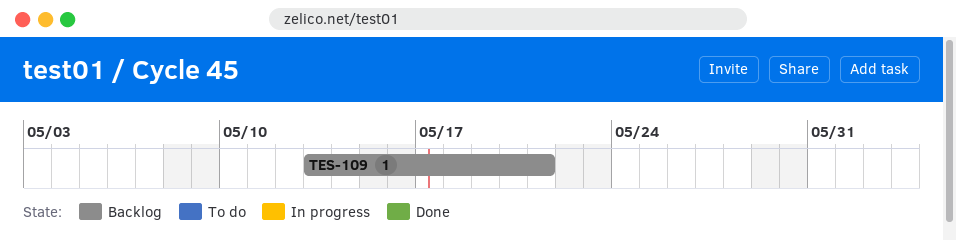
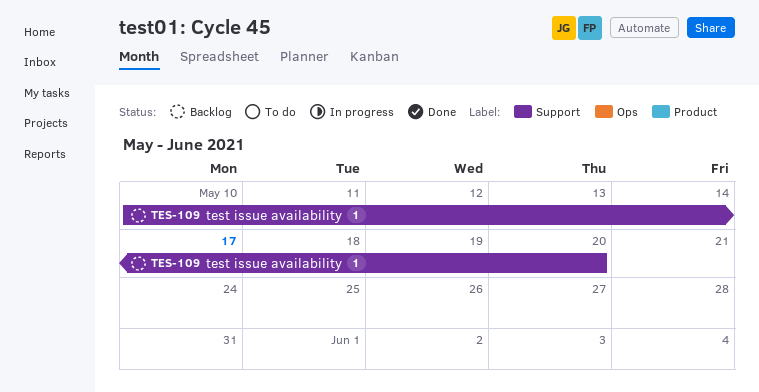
TES-109, start: May 13 -> May 10
TES-109, due: May 21 -> May 20

